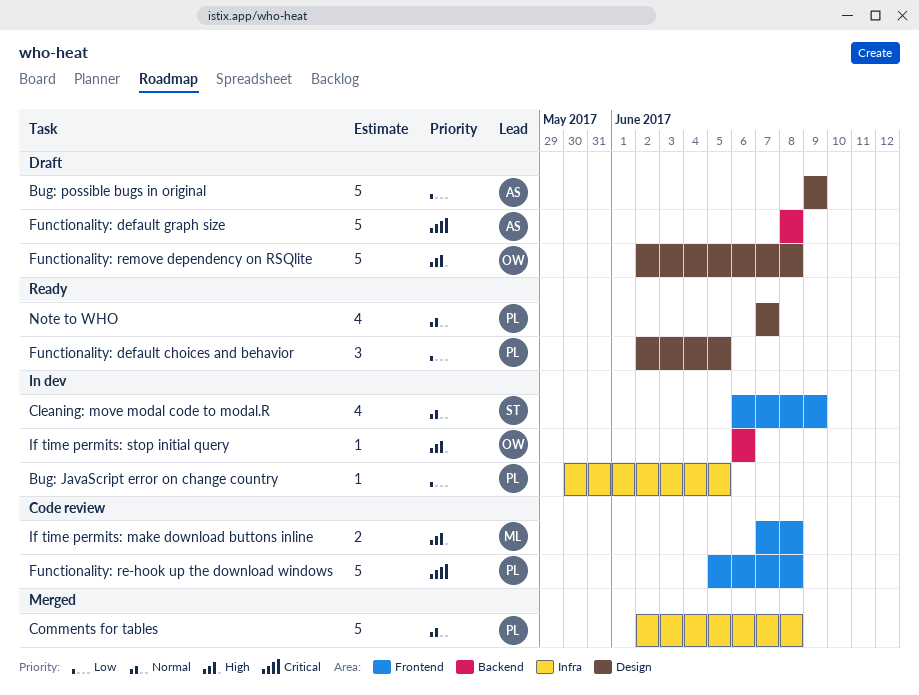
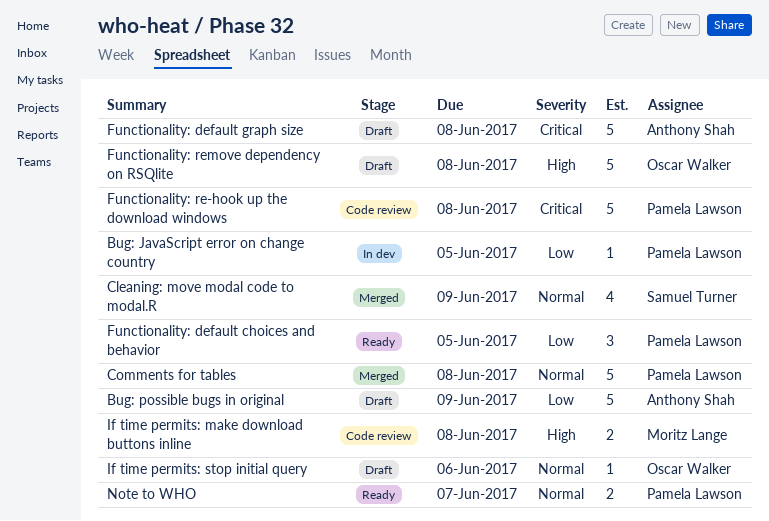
Cleaning: move modal code to modal.R, status: In dev -> Merged
If time permits: stop initial query, status: In dev -> Draft
If time permits: stop initial query, priority: High -> Normal
Note to WHO, estimate: 4 -> 2

